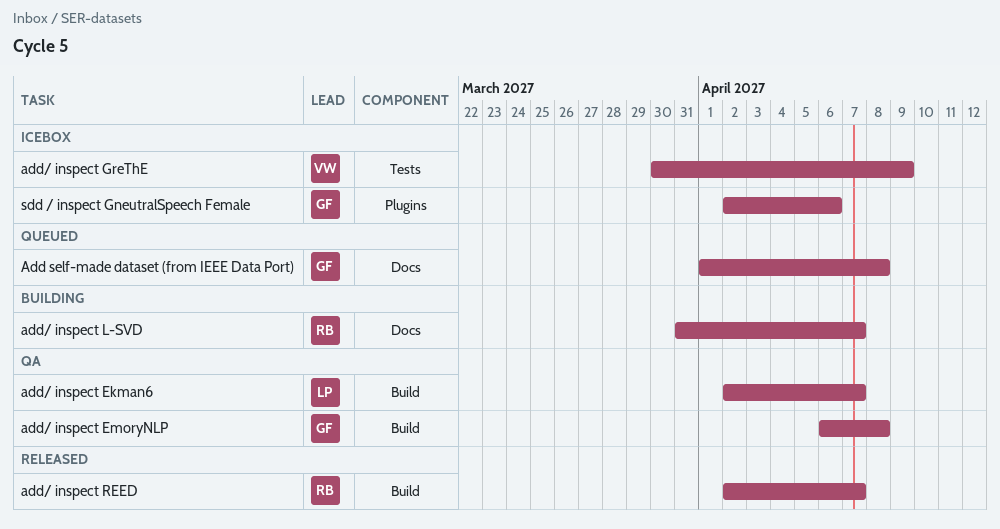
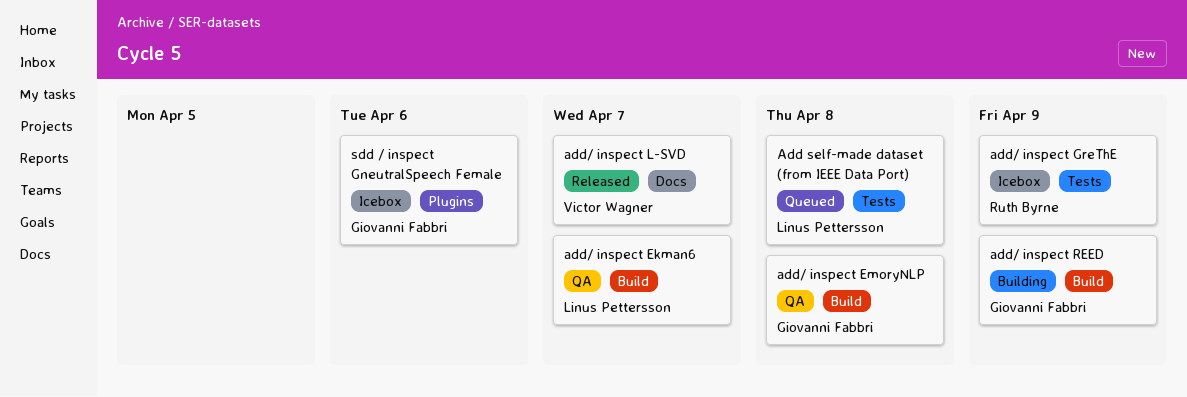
Add self-made dataset (from IEEE Data Port), owner: Giovanni Fabbri -> Linus Pettersson
Add self-made dataset (from IEEE Data Port), label: Docs -> Tests
add/ inspect GreThE, owner: Victor Wagner -> Ruth Byrne
add/ inspect L-SVD, status: Building -> Released
add/ inspect L-SVD, owner: Ruth Byrne -> Victor Wagner
add/ inspect REED, status: Released -> Building
add/ inspect REED, owner: Ruth Byrne -> Giovanni Fabbri
add/ inspect REED, due: Apr 7 -> Apr 9

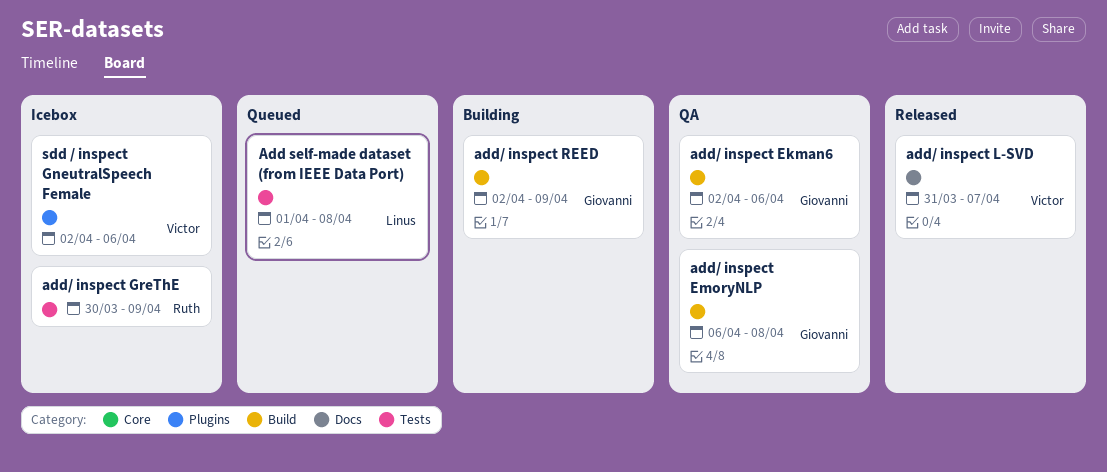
add/ inspect Ekman6, owner: Linus Pettersson -> Giovanni Fabbri
add/ inspect Ekman6, due: Apr 7 -> Apr 6
sdd / inspect GneutralSpeech Female, owner: Giovanni Fabbri -> Victor Wagner

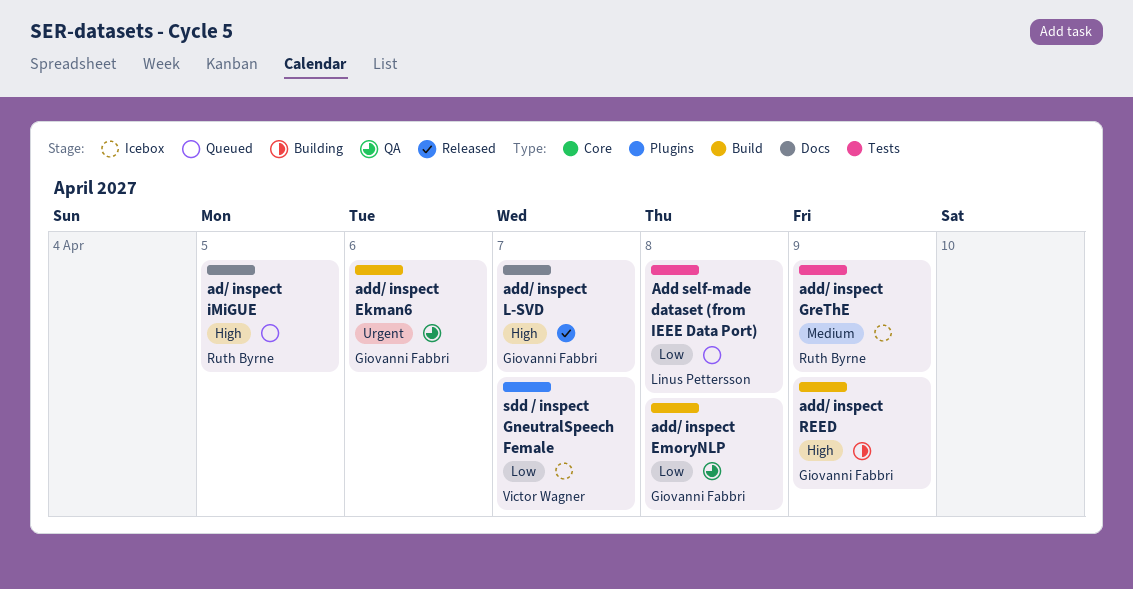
ad/ inspect iMiGUE: none -> present
add/ inspect L-SVD, owner: Victor Wagner -> Giovanni Fabbri
sdd / inspect GneutralSpeech Female, due: Apr 6 -> Apr 7

